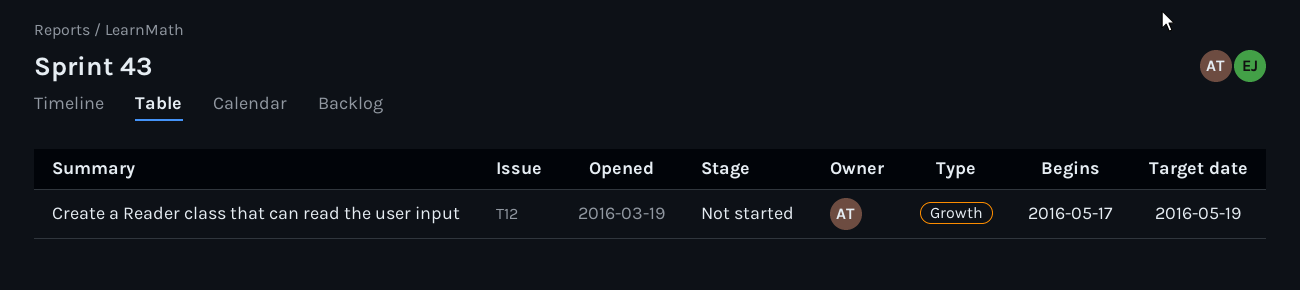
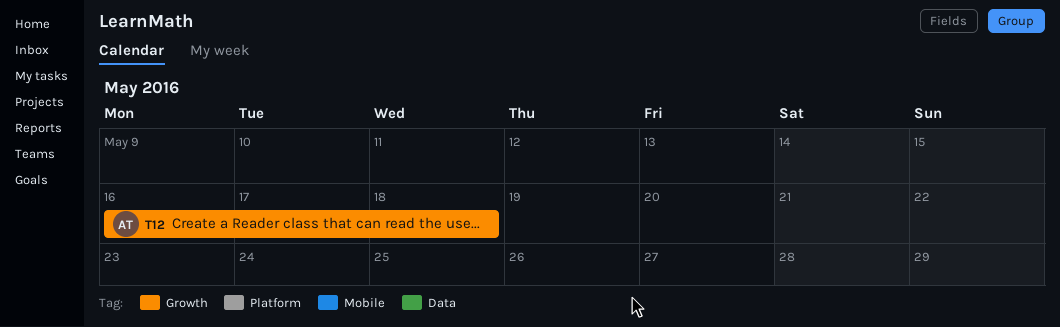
T12, start: May 17 -> May 16
T12, due: May 19 -> May 18

